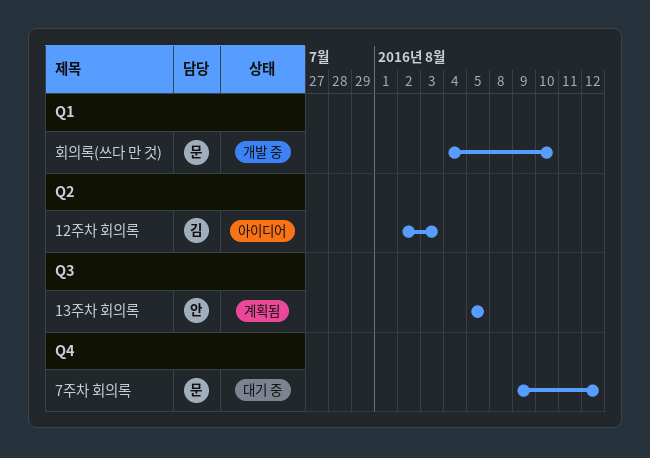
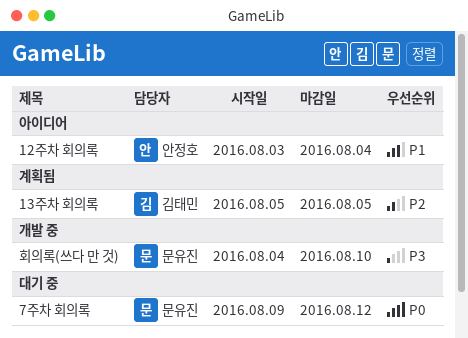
12주차 회의록, owner: 김태민 -> 안정호
12주차 회의록, start: Aug 2 -> Aug 3
12주차 회의록, due: Aug 3 -> Aug 4
13주차 회의록, owner: 안정호 -> 김태민

